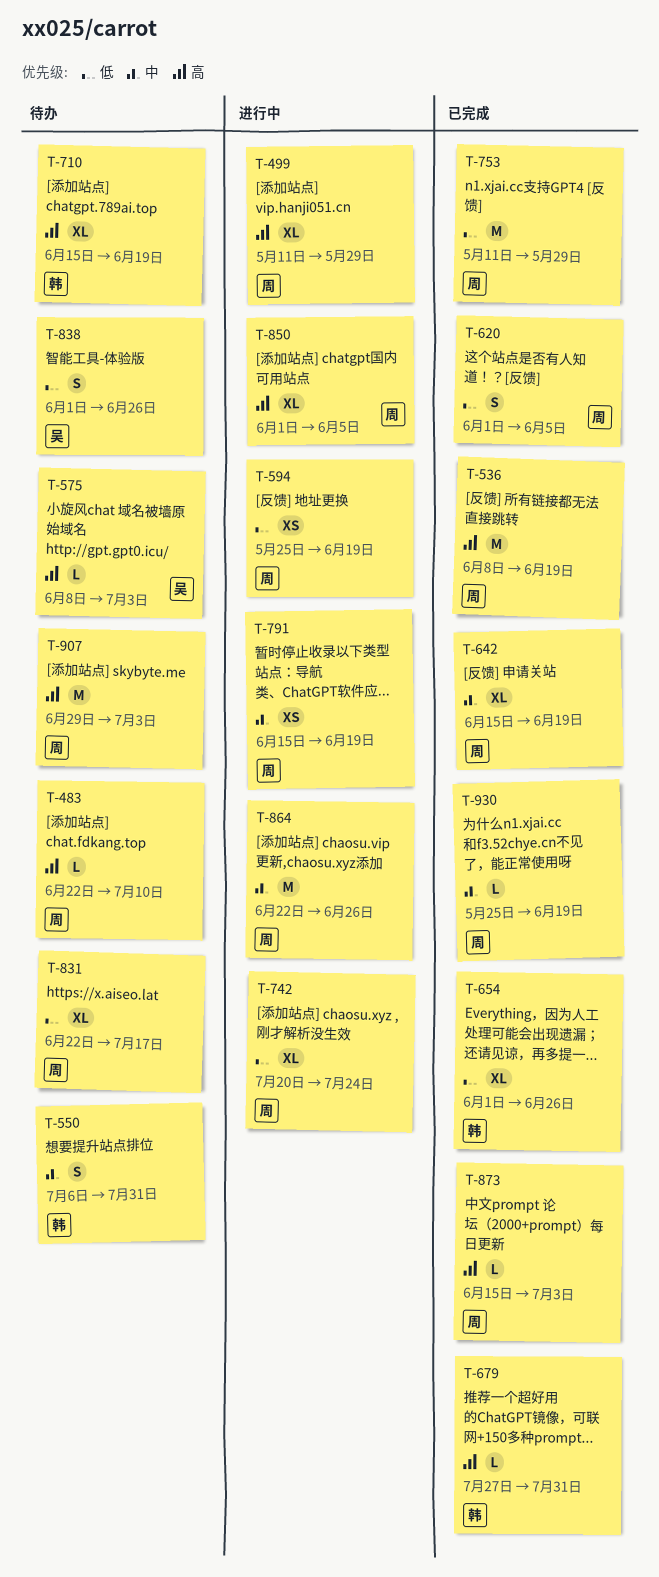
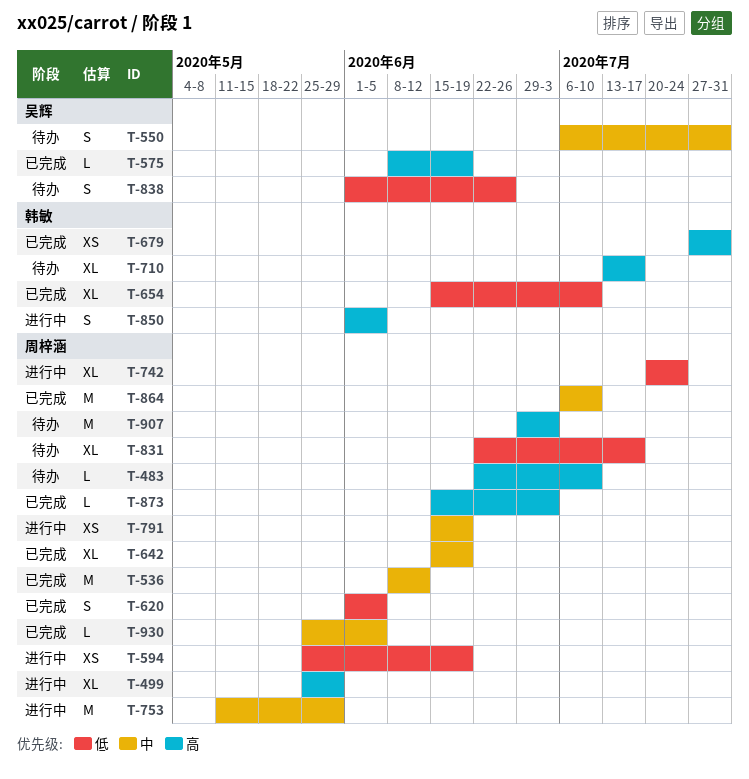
T-499, start: May 11 -> May 25
T-536, priority: 高 -> 中
T-536, due: Jun 19 -> Jun 12
T-550, owner: 韩敏 -> 吴辉
T-575, status: 待办 -> 已完成
T-575, due: Jul 3 -> Jun 19
T-654, start: Jun 1 -> Jun 15
T-654, due: Jun 26 -> Jul 10
T-679, estimate: L -> XS
T-710, start: Jun 15 -> Jul 13
T-710, due: Jun 19 -> Jul 17
T-753, status: 已完成 -> 进行中
T-753, priority: 低 -> 中
T-850, owner: 周梓涵 -> 韩敏
T-850, estimate: XL -> S
T-864, status: 进行中 -> 已完成
T-864, start: Jun 22 -> Jul 6
T-864, due: Jun 26 -> Jul 10
T-930, due: Jun 19 -> Jun 5

